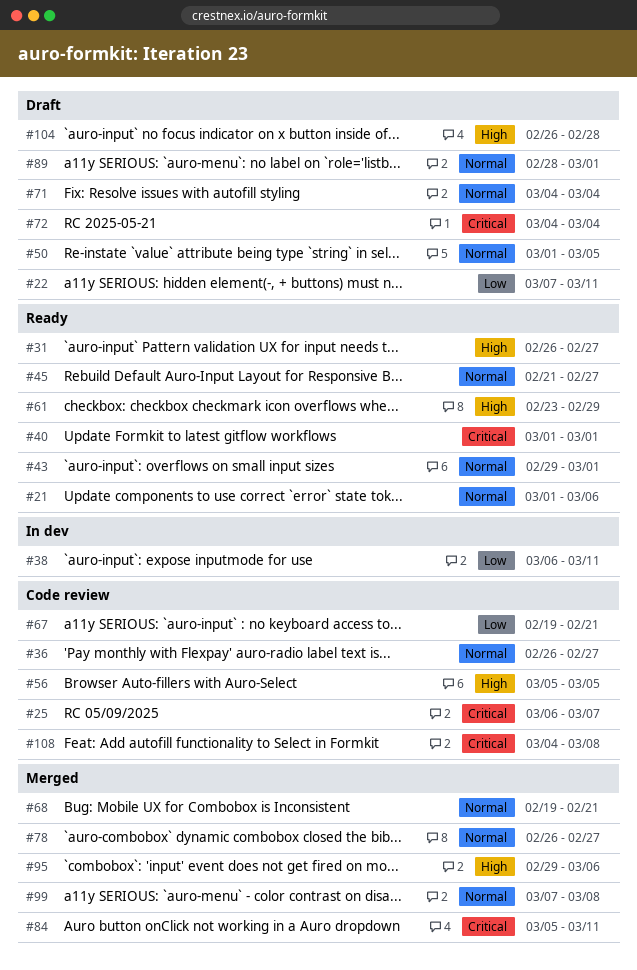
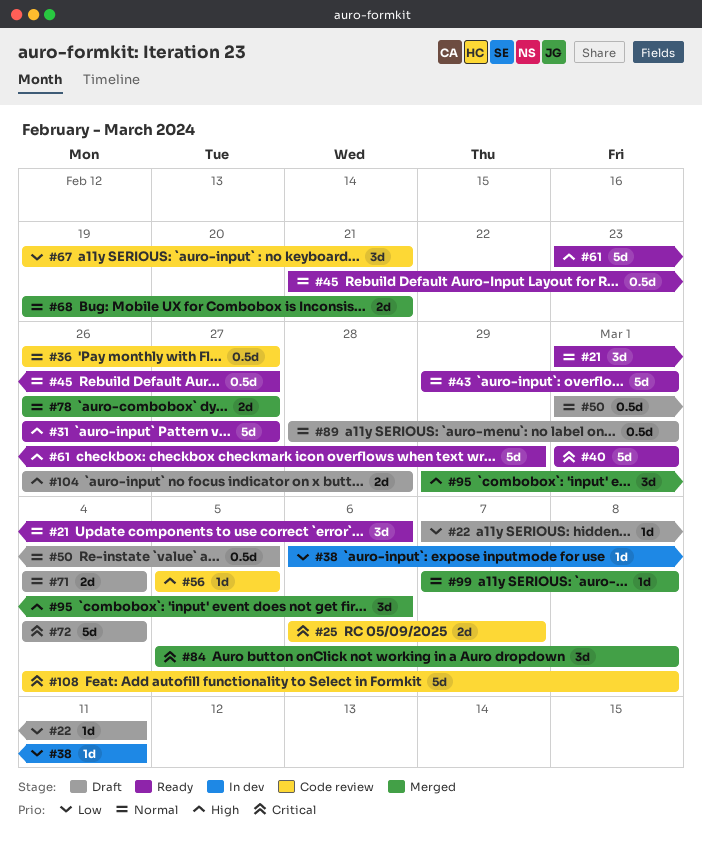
#84, due: Mar 11 -> Mar 8

